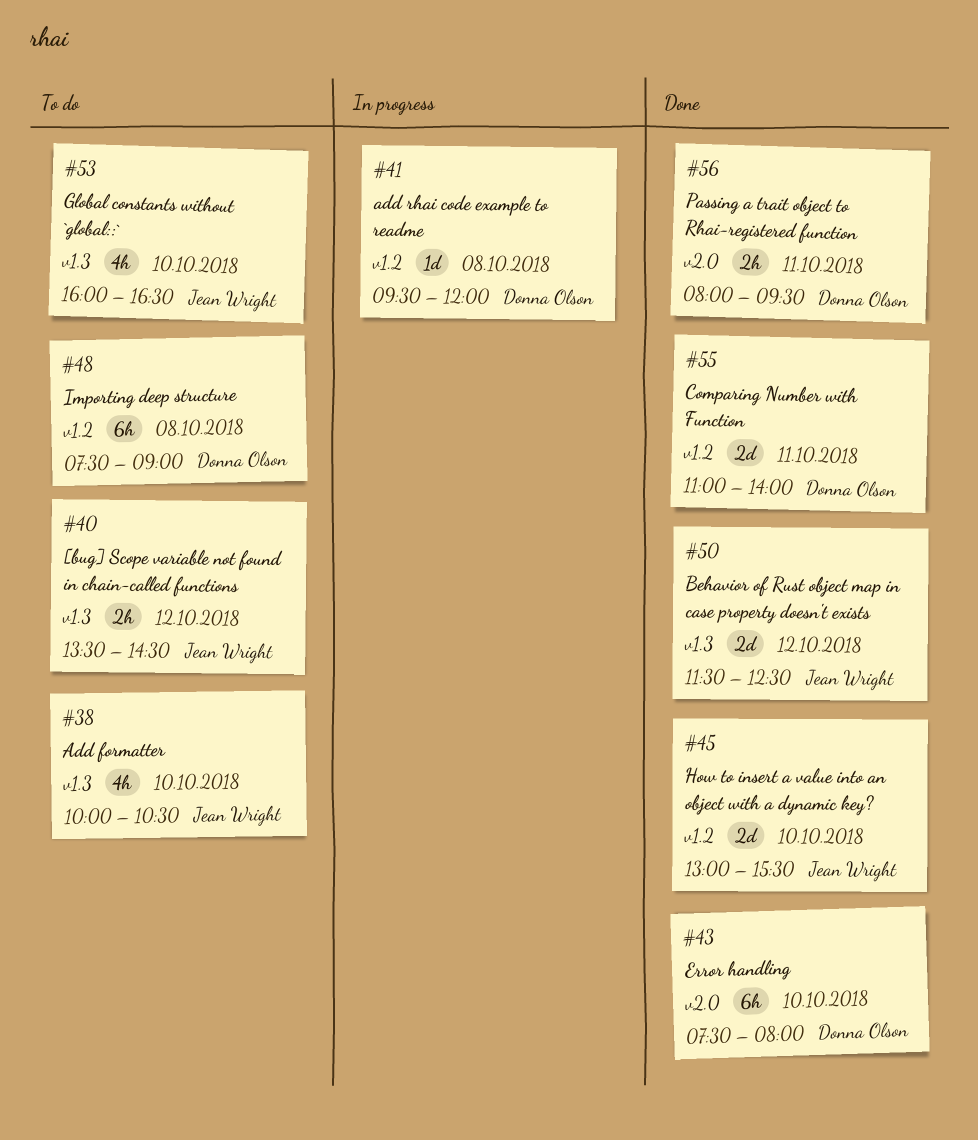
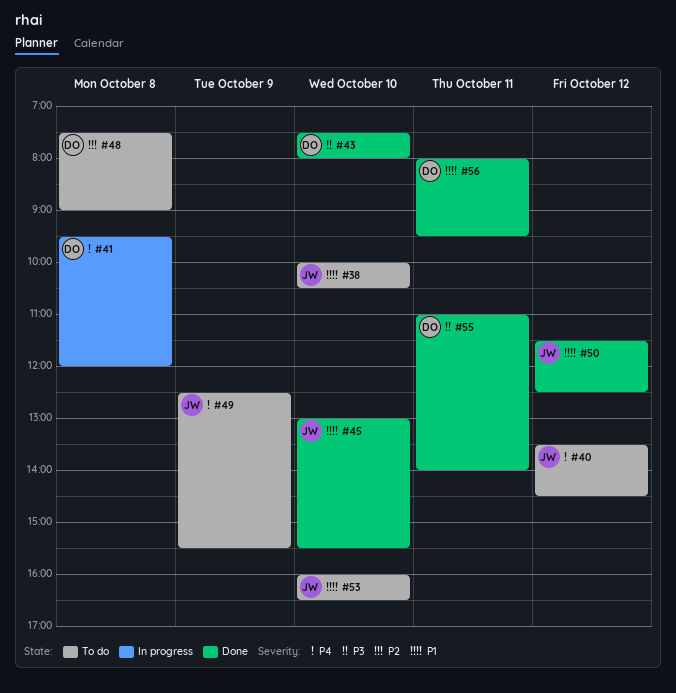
#49: none -> present

